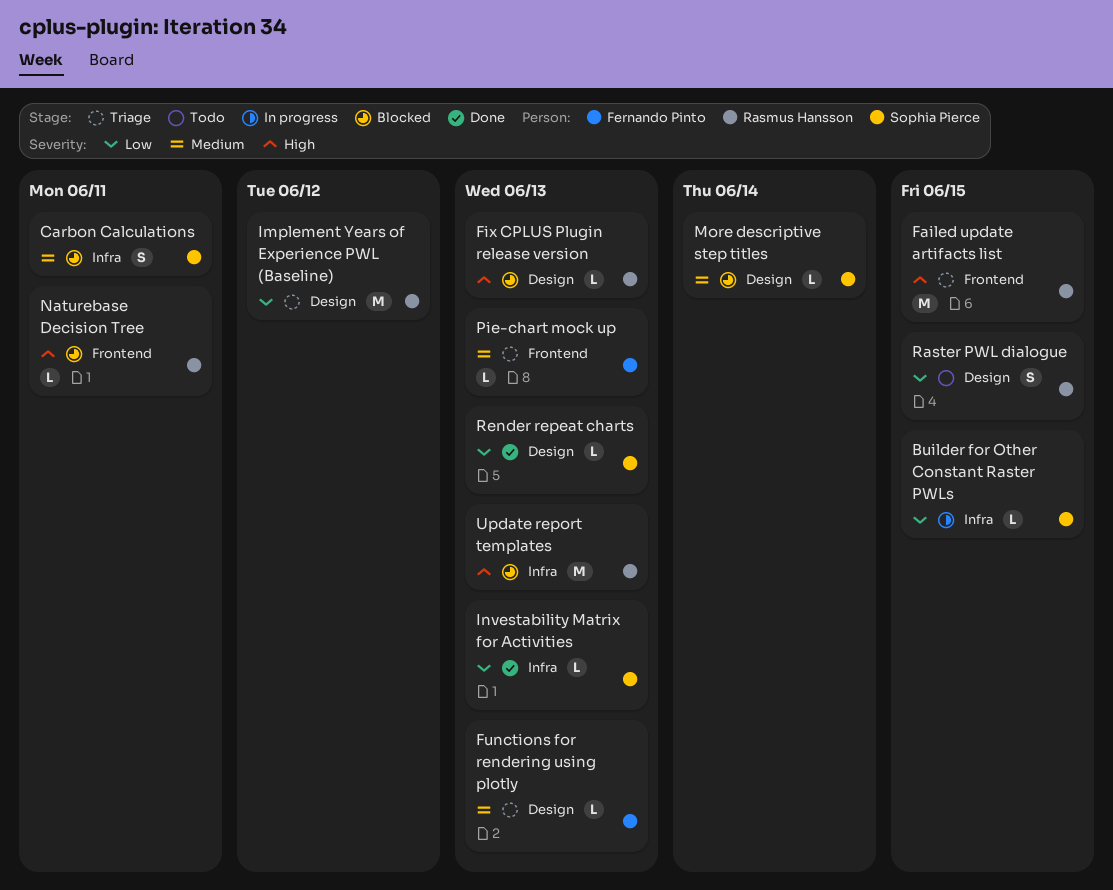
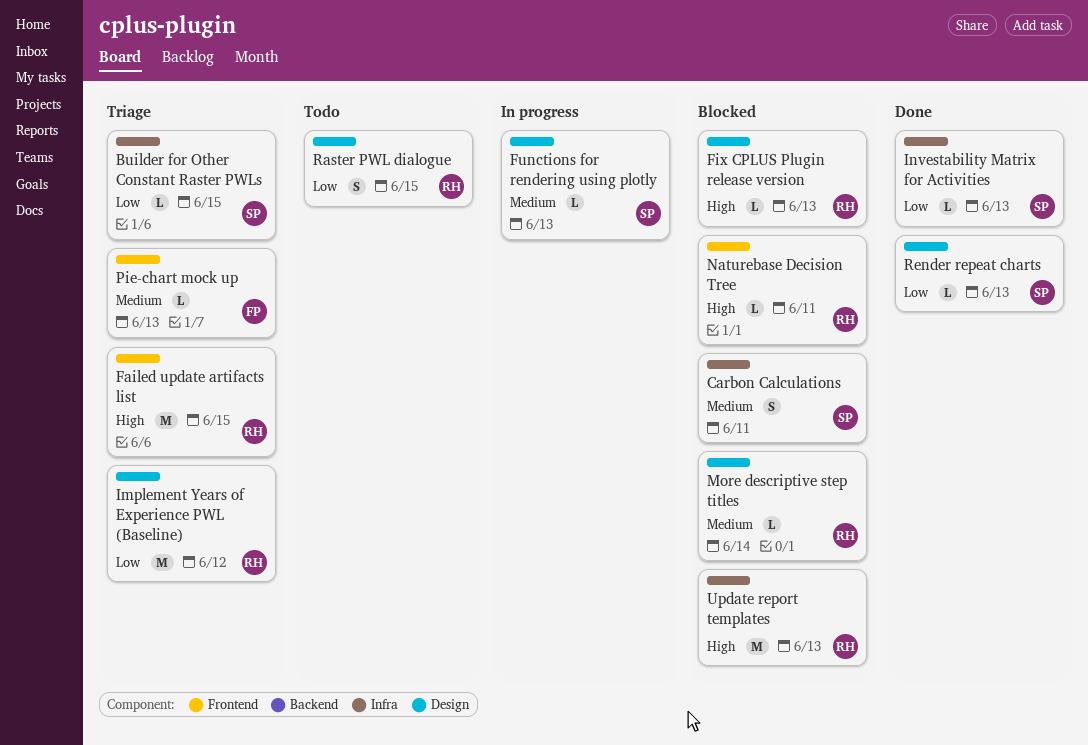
Builder for Other Constant Raster PWLs, status: In progress -> Triage
Functions for rendering using plotly, status: Triage -> In progress
Functions for rendering using plotly, owner: Fernando Pinto -> Sophia Pierce
More descriptive step titles, owner: Sophia Pierce -> Rasmus Hansson

